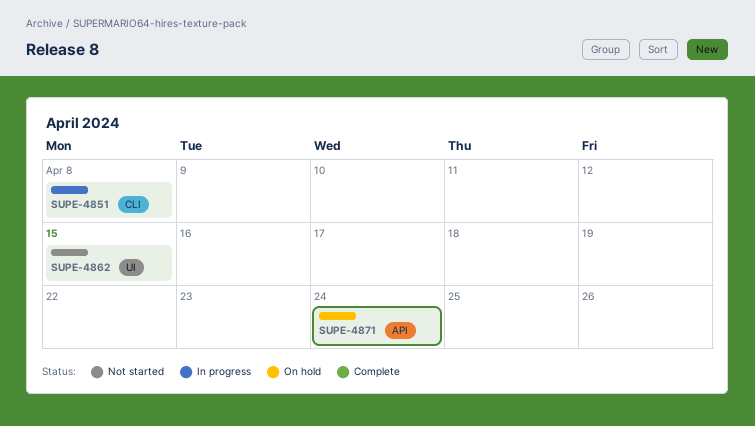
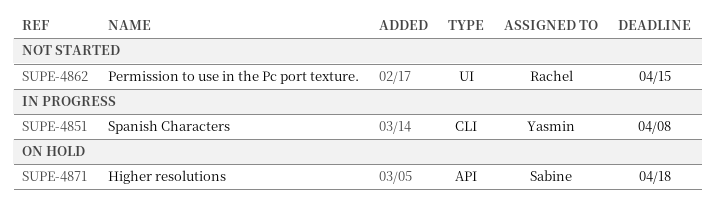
SUPE-4871, due: Apr 24 -> Apr 18

